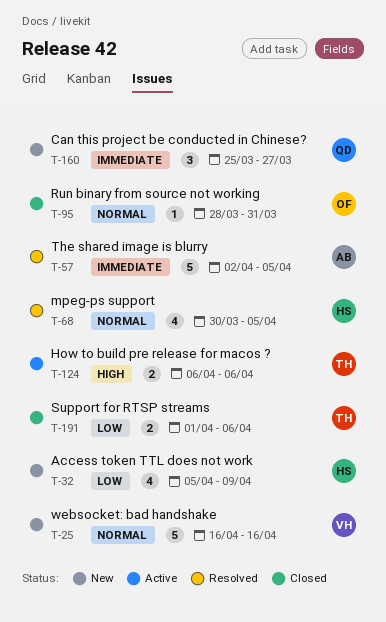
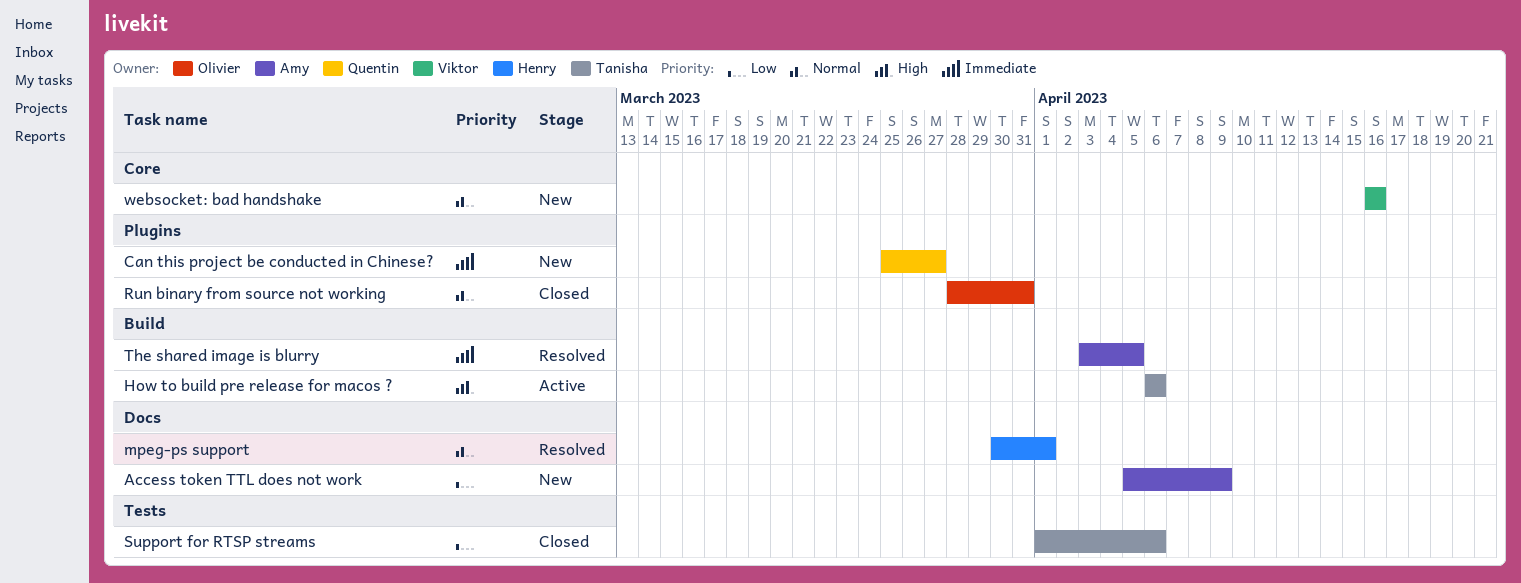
Access token TTL does not work, owner: Henry -> Amy
mpeg-ps support, due: Apr 5 -> Apr 1
The shared image is blurry, start: Apr 2 -> Apr 3

